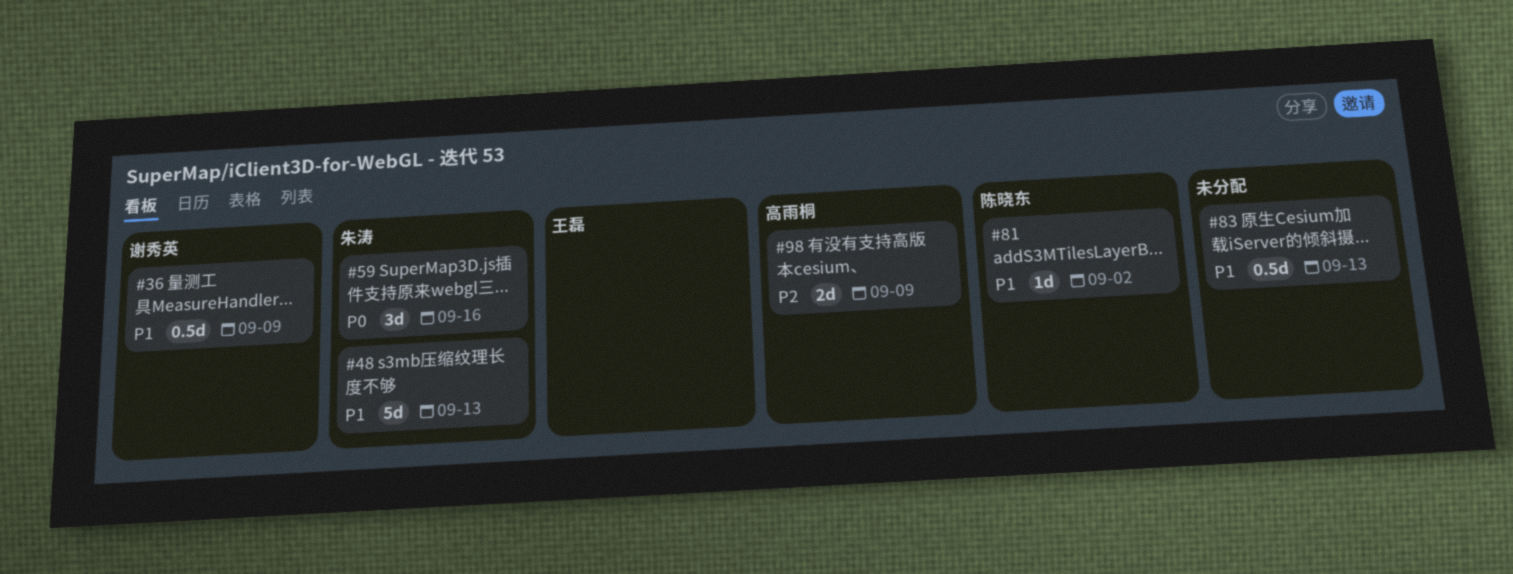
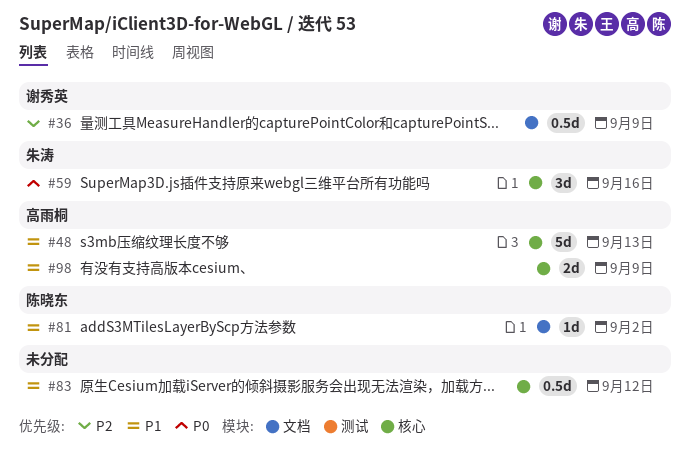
#36, priority: P1 -> P2
#48, owner: 朱涛 -> 高雨桐
#83, due: Sep 13 -> Sep 12
#98, priority: P2 -> P1

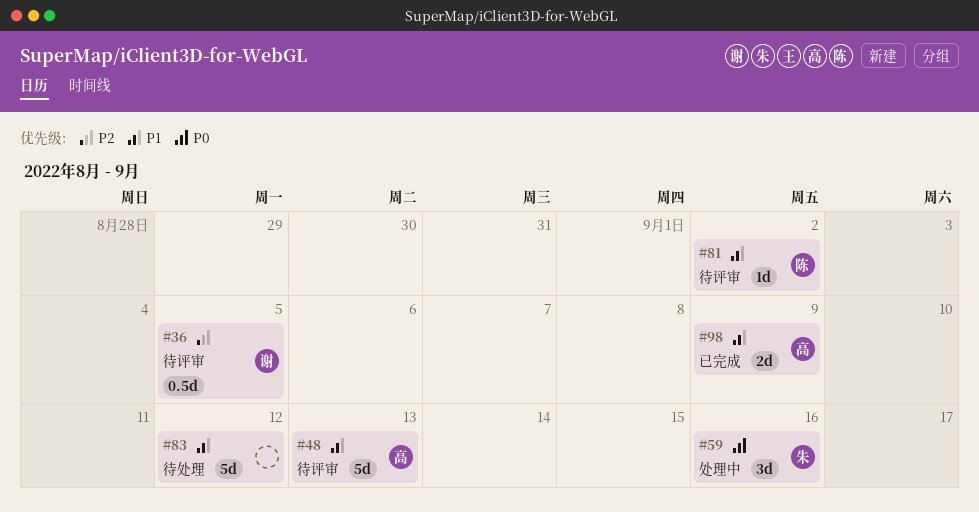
#36, due: Sep 9 -> Sep 5
#83, estimate: 0.5d -> 5d

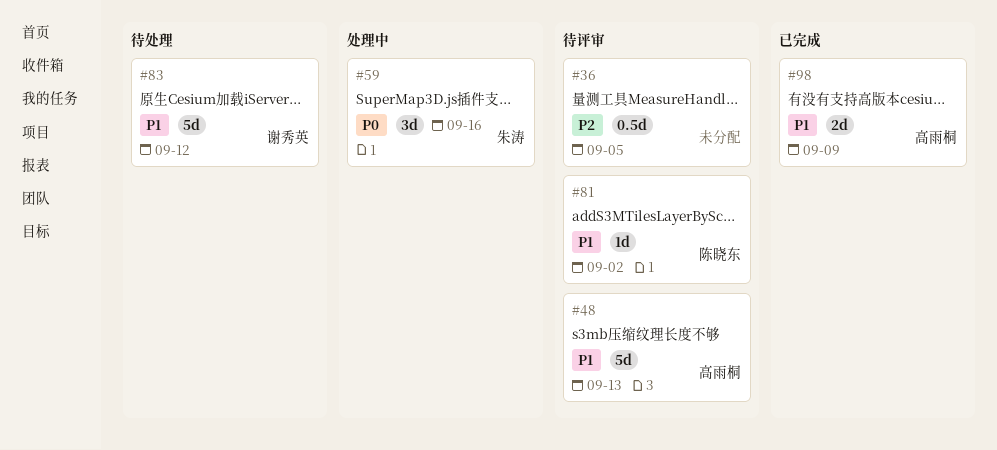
#36, owner: 谢秀英 -> none
#83, owner: none -> 谢秀英

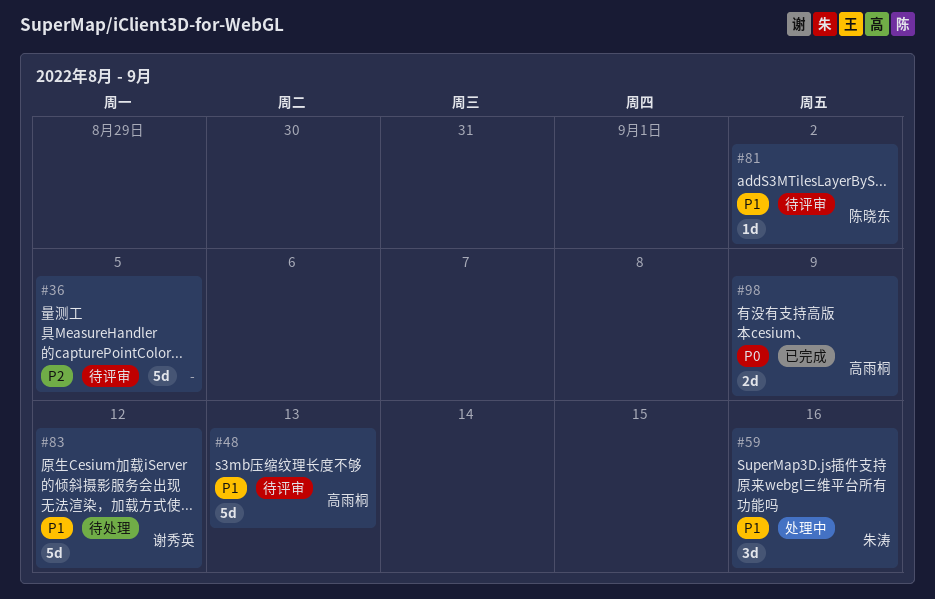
#36, estimate: 0.5d -> 5d
#59, priority: P0 -> P1
#98, priority: P1 -> P0

